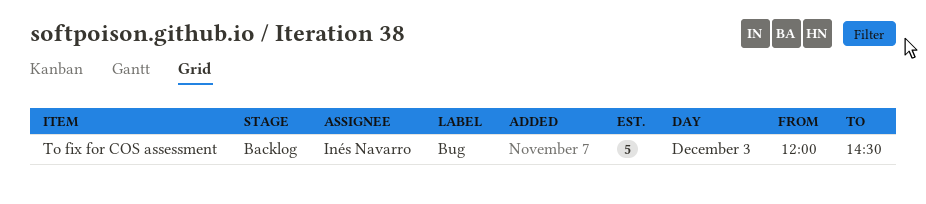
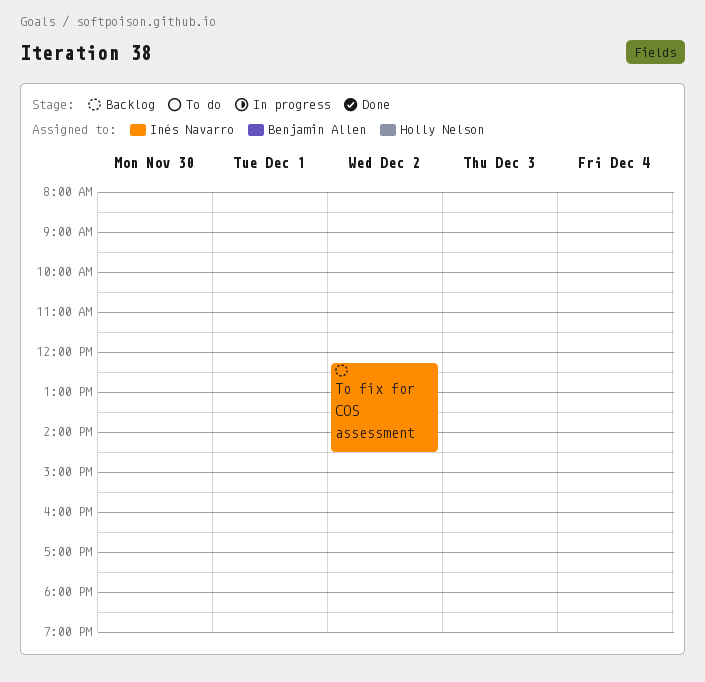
To fix for COS assessment, day: Dec 3 -> Dec 2
To fix for COS assessment, begins: 12:00 -> 12:15

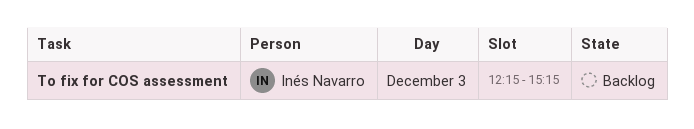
To fix for COS assessment, day: Dec 2 -> Dec 3
To fix for COS assessment, ends: 14:30 -> 15:15

